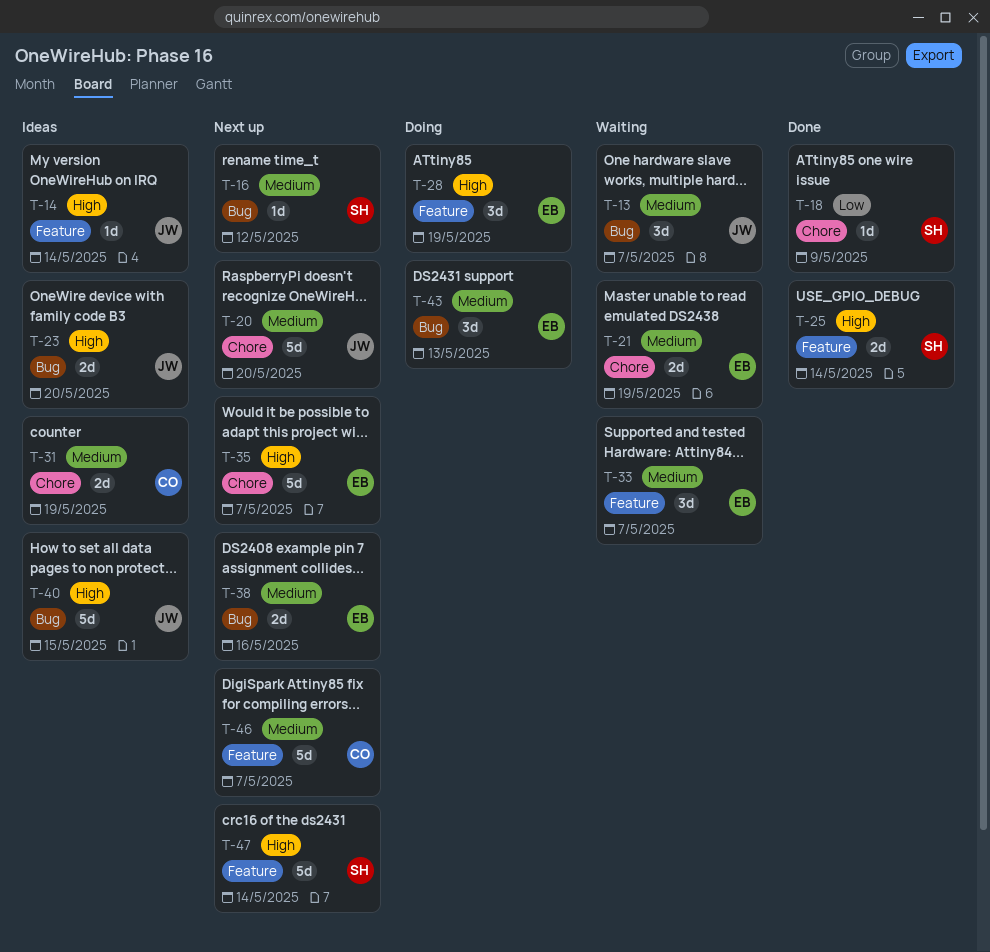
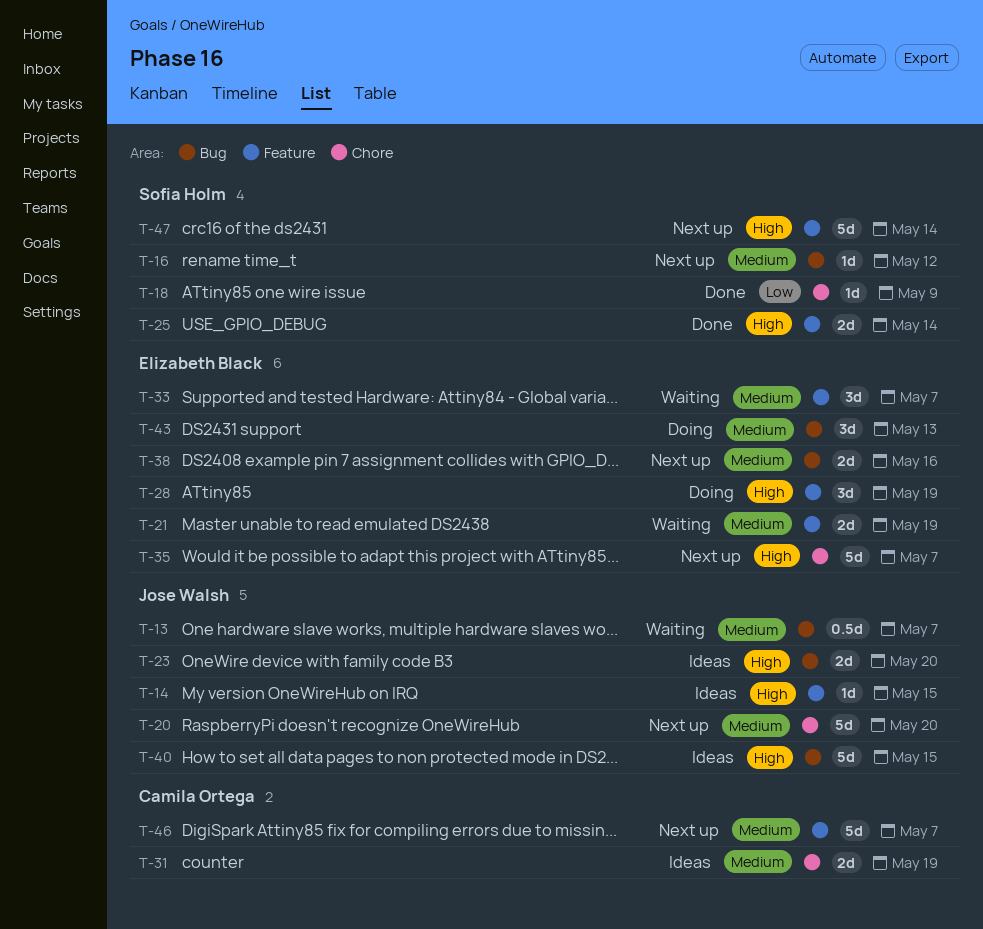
T-13, estimate: 3d -> 0.5d
T-14, due: May 14 -> May 15
T-21, label: Chore -> Feature

